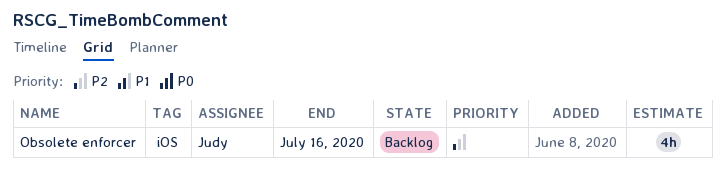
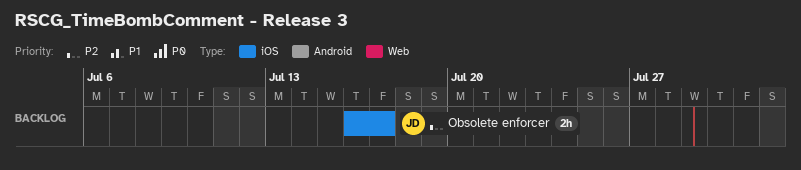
Obsolete enforcer, estimate: 4h -> 2h
Obsolete enforcer, due: Jul 16 -> Jul 17

